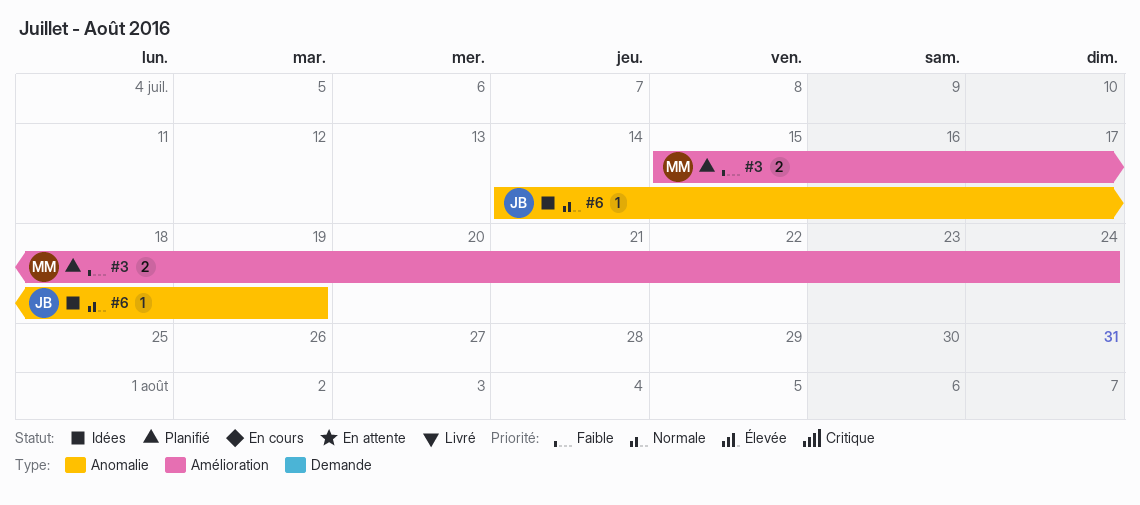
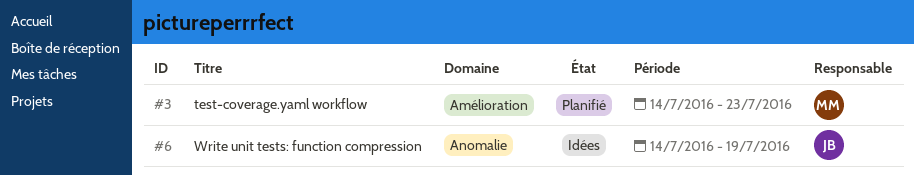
#3, start: Jul 15 -> Jul 14
#3, due: Jul 24 -> Jul 23

